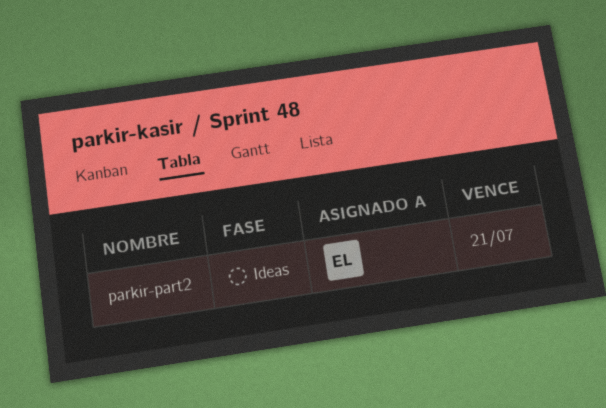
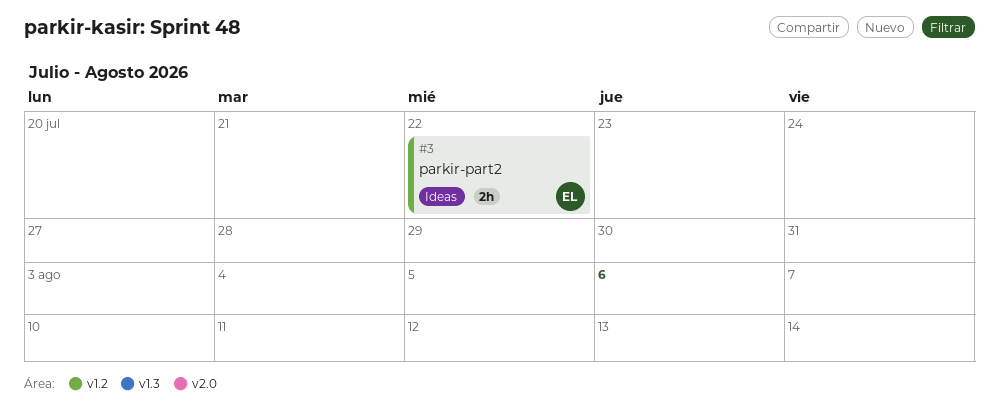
parkir-part2, due: Jul 21 -> Jul 22

